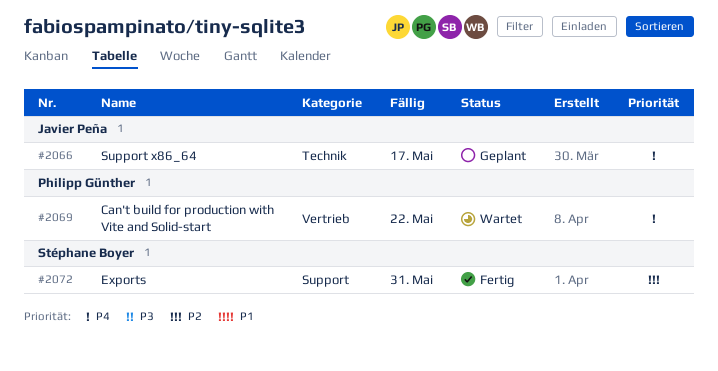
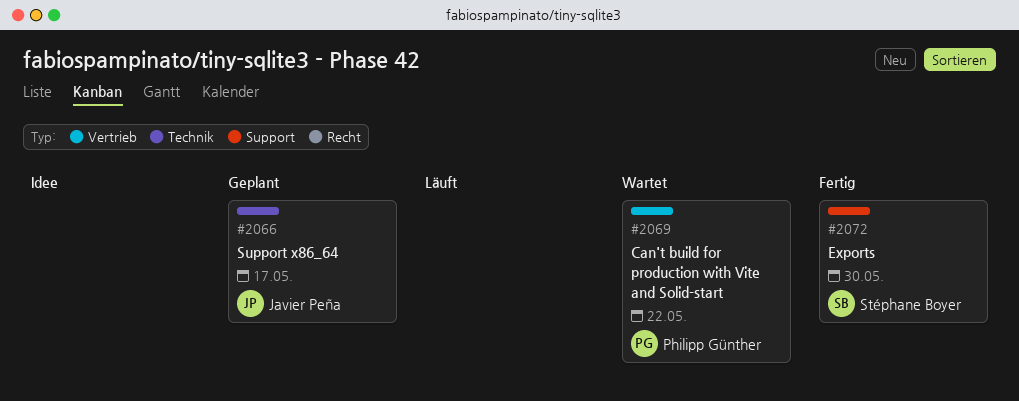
#2072, due: May 31 -> May 30

